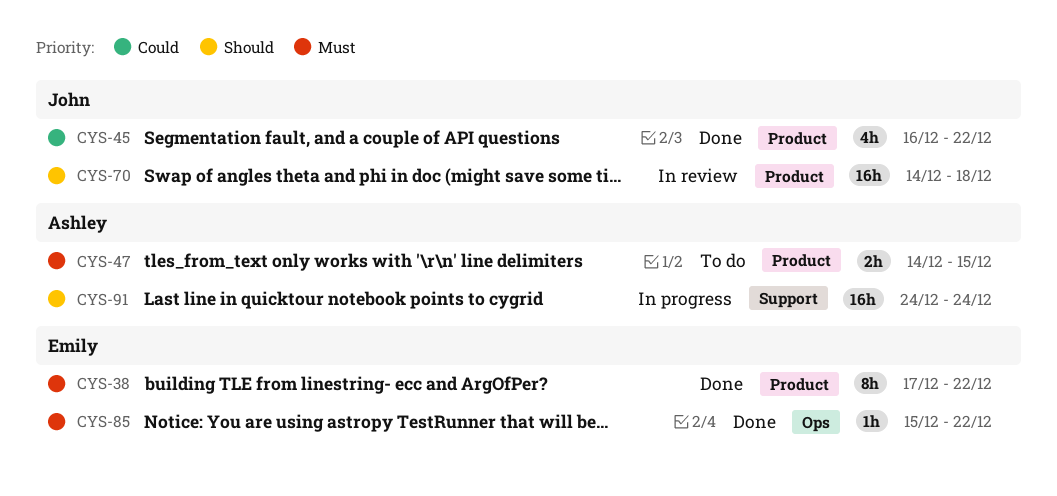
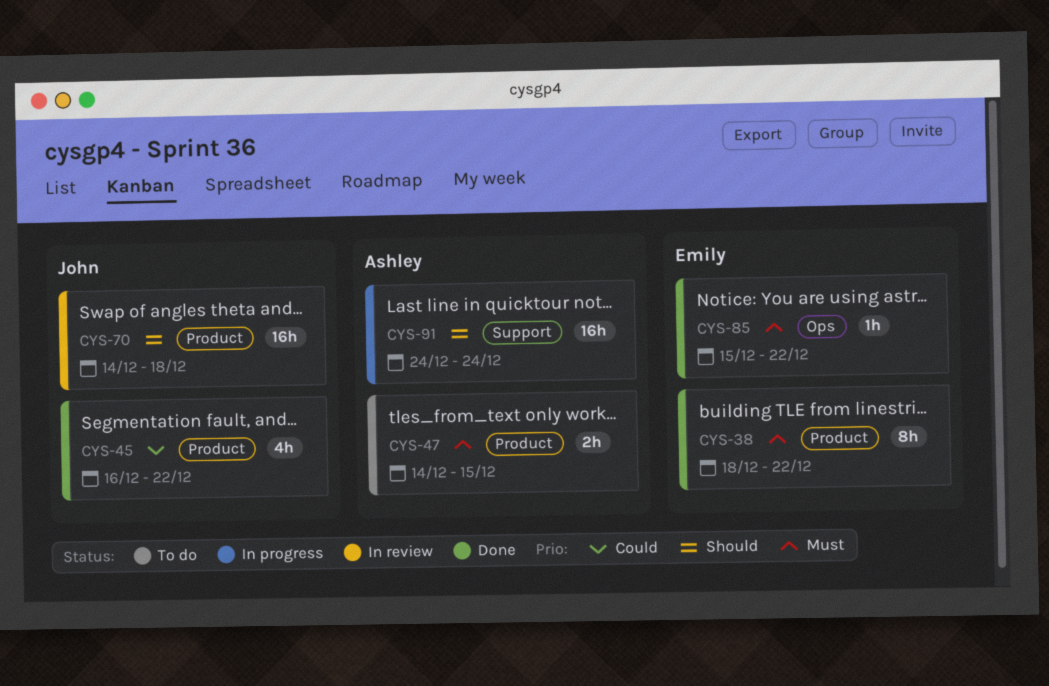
CYS-38, start: Dec 17 -> Dec 18

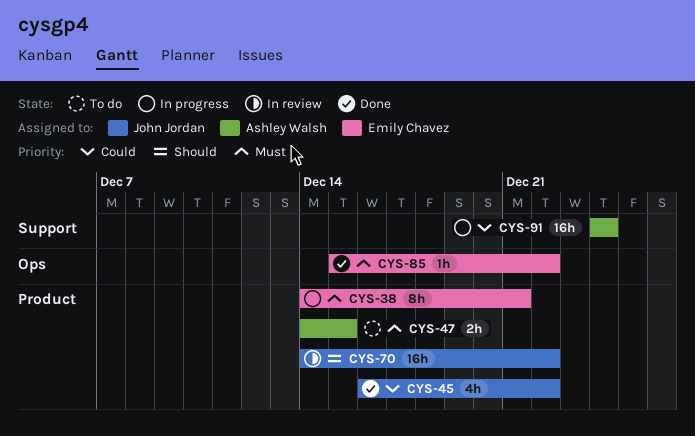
CYS-38, status: Done -> In progress
CYS-38, start: Dec 18 -> Dec 14
CYS-38, due: Dec 22 -> Dec 21
CYS-70, due: Dec 18 -> Dec 22
CYS-91, priority: Should -> Could

